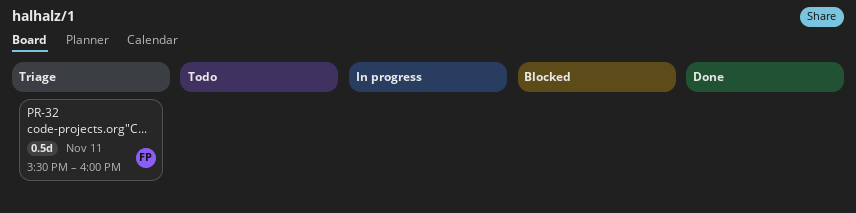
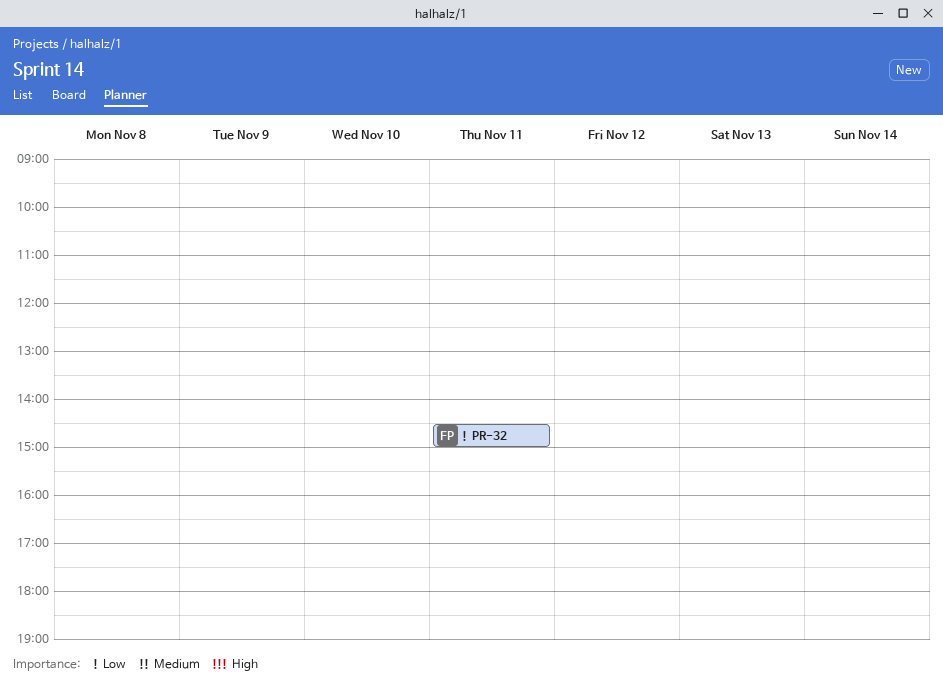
PR-32, begins: 15:30 -> 14:30
PR-32, ends: 16:00 -> 15:00

